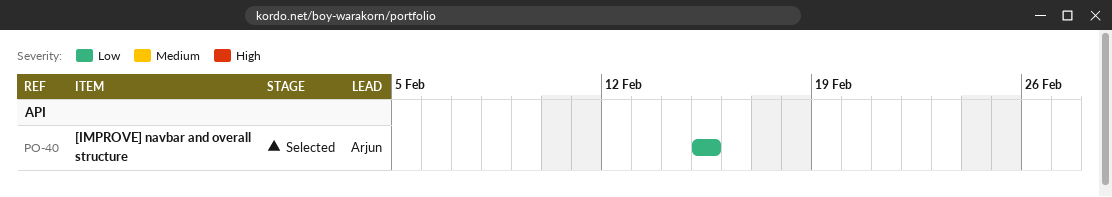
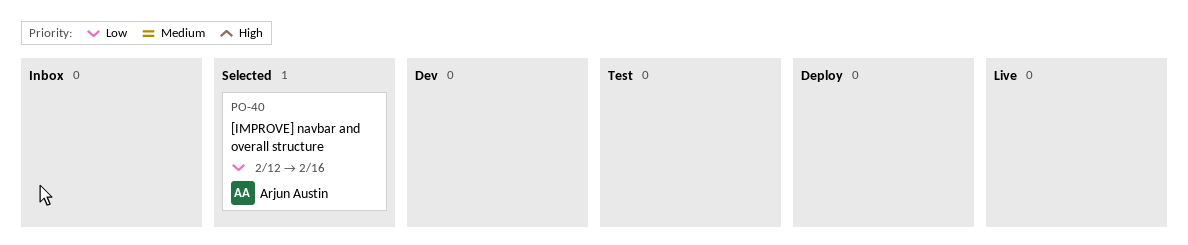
PO-40, start: Feb 15 -> Feb 12
PO-40, due: Feb 15 -> Feb 16

